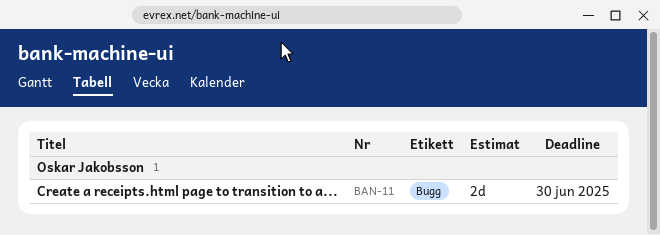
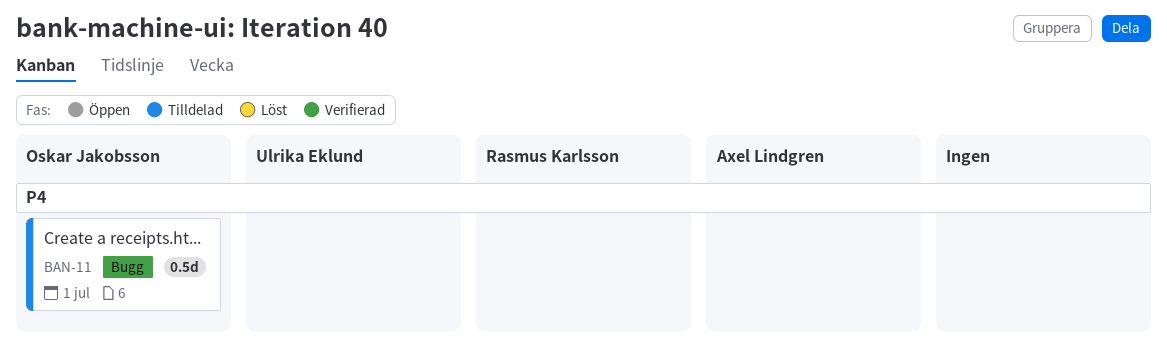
BAN-11, estimate: 2d -> 0.5d
BAN-11, due: Jun 30 -> Jul 1

